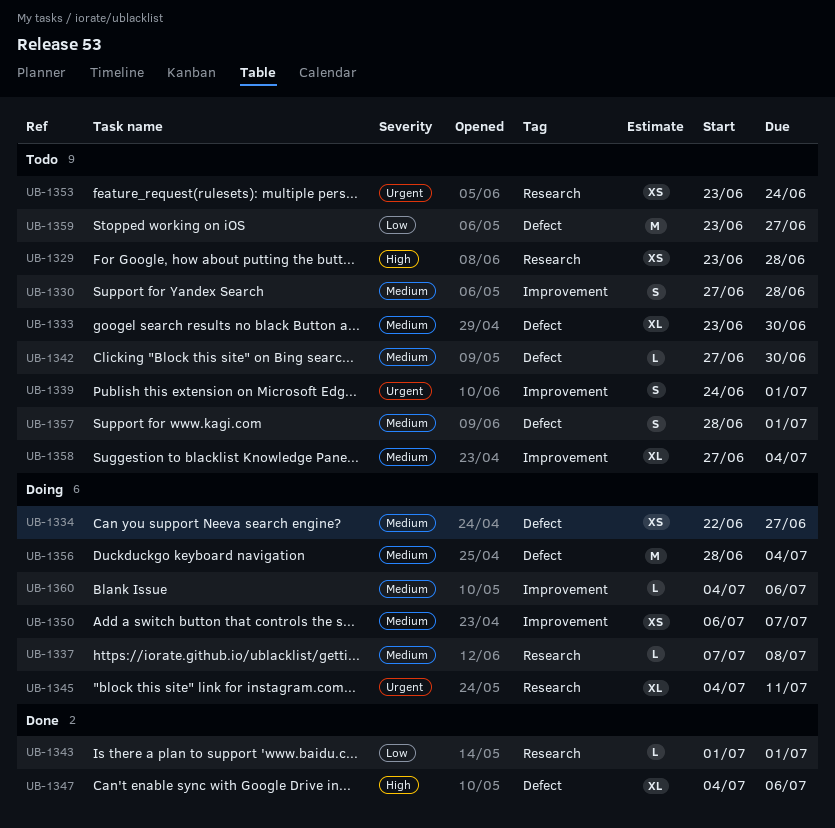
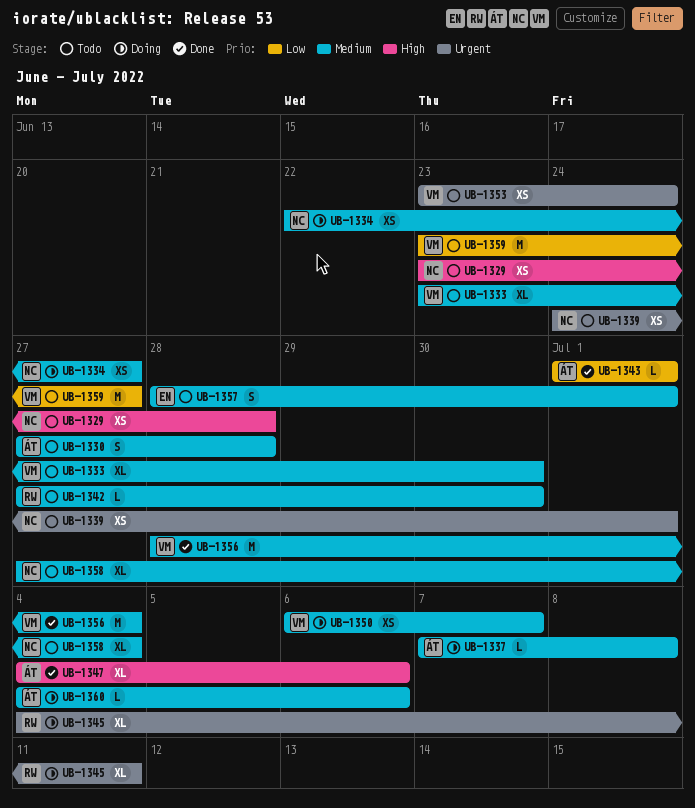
UB-1339, estimate: S -> XS
UB-1356, status: Doing -> Done

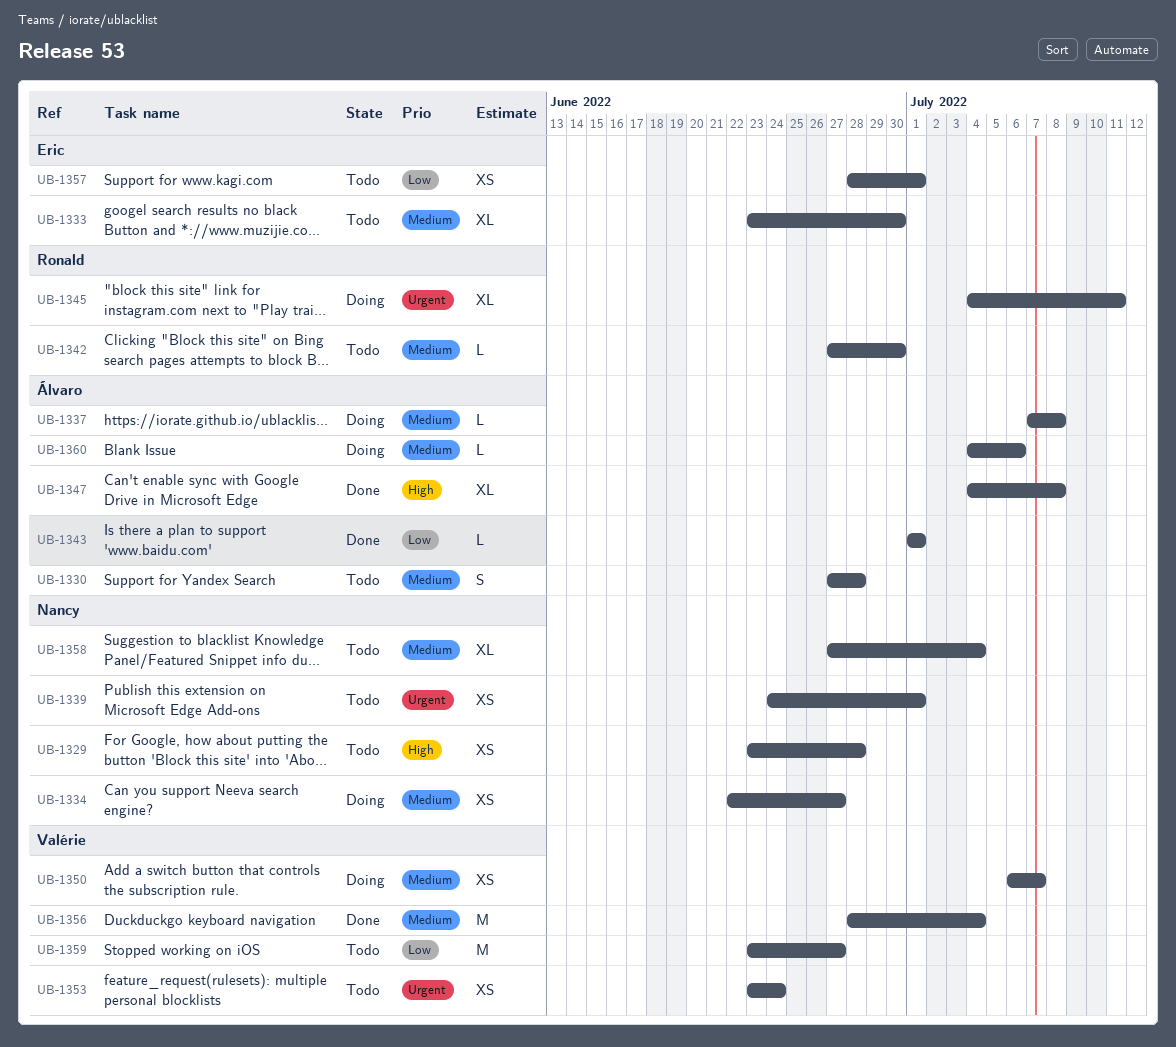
UB-1333, owner: Valérie -> Eric
UB-1347, due: Jul 6 -> Jul 8
UB-1357, priority: Medium -> Low
UB-1357, estimate: S -> XS

